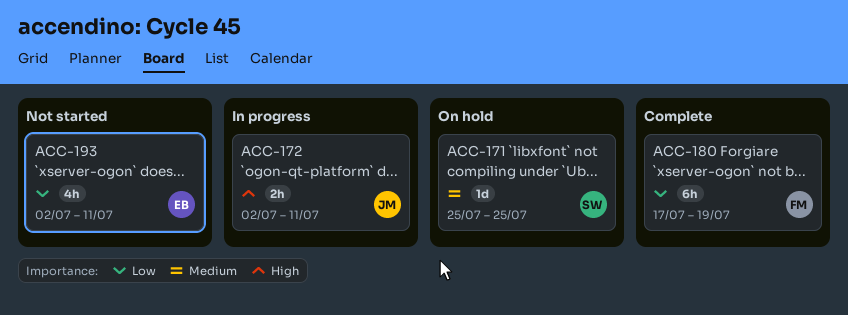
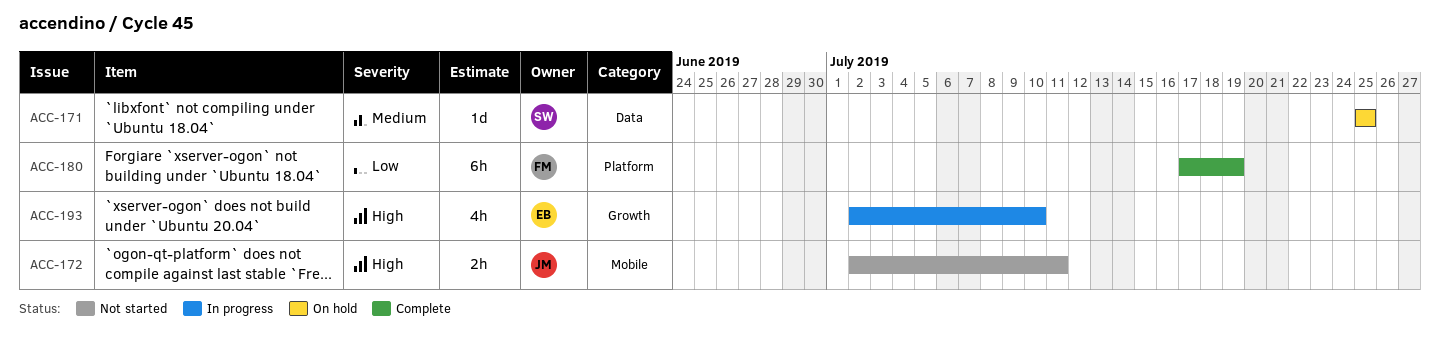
ACC-172, status: In progress -> Not started
ACC-193, status: Not started -> In progress
ACC-193, priority: Low -> High
ACC-193, due: Jul 11 -> Jul 10

